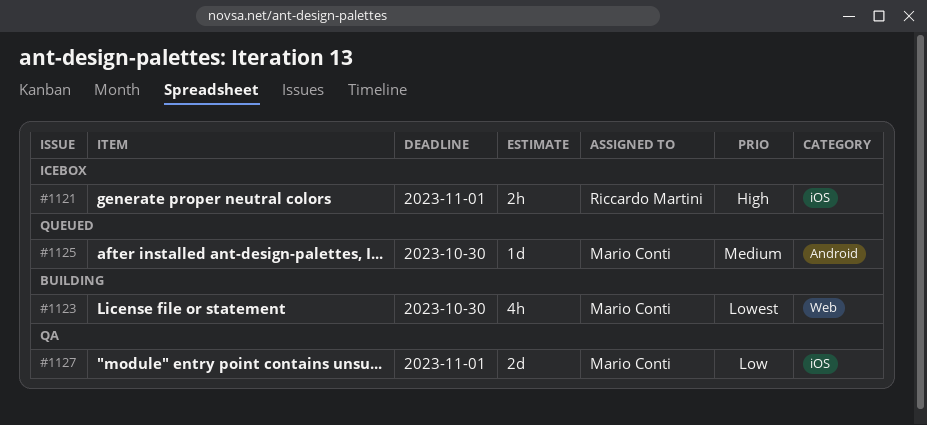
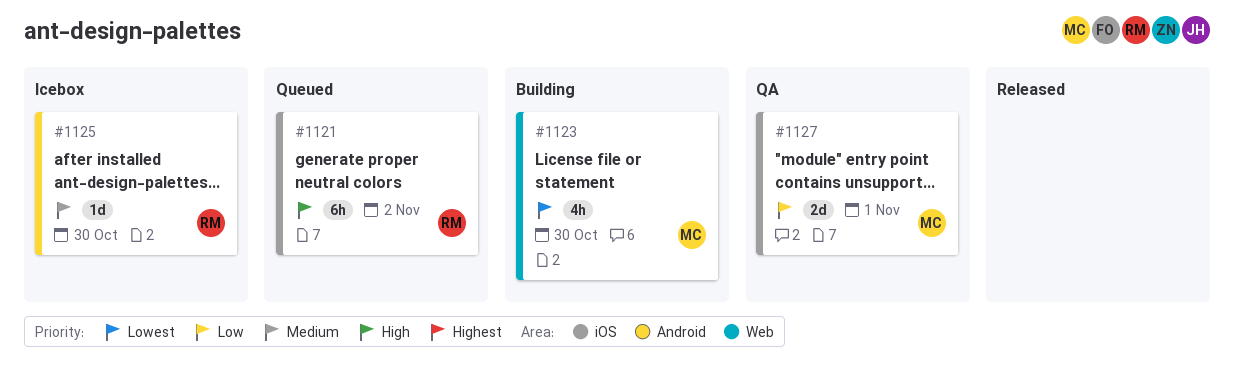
#1121, status: Icebox -> Queued
#1121, estimate: 2h -> 6h
#1121, due: Nov 1 -> Nov 2
#1125, status: Queued -> Icebox
#1125, owner: Mario Conti -> Riccardo Martini

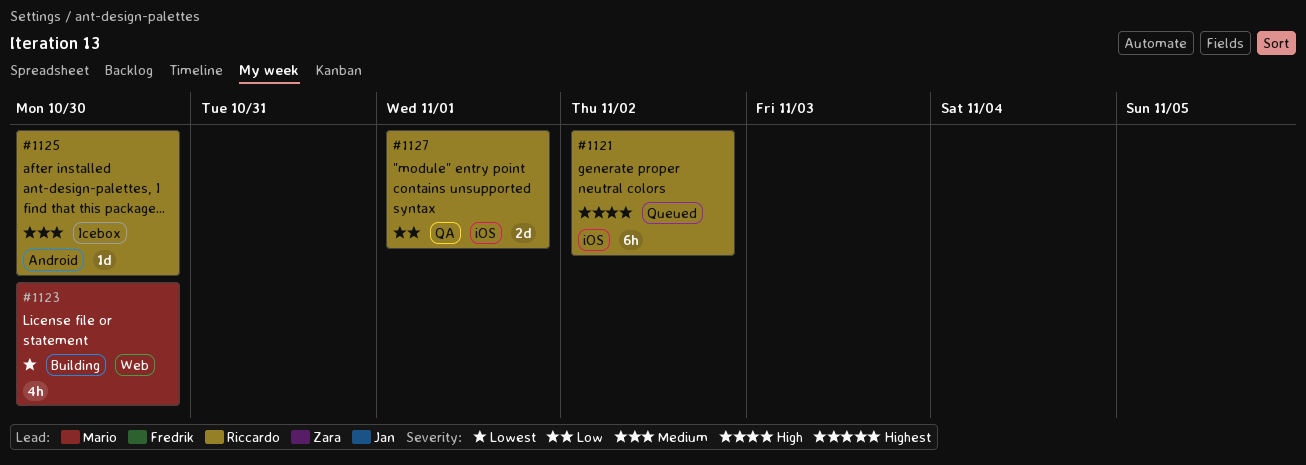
#1127, owner: Mario -> Riccardo

